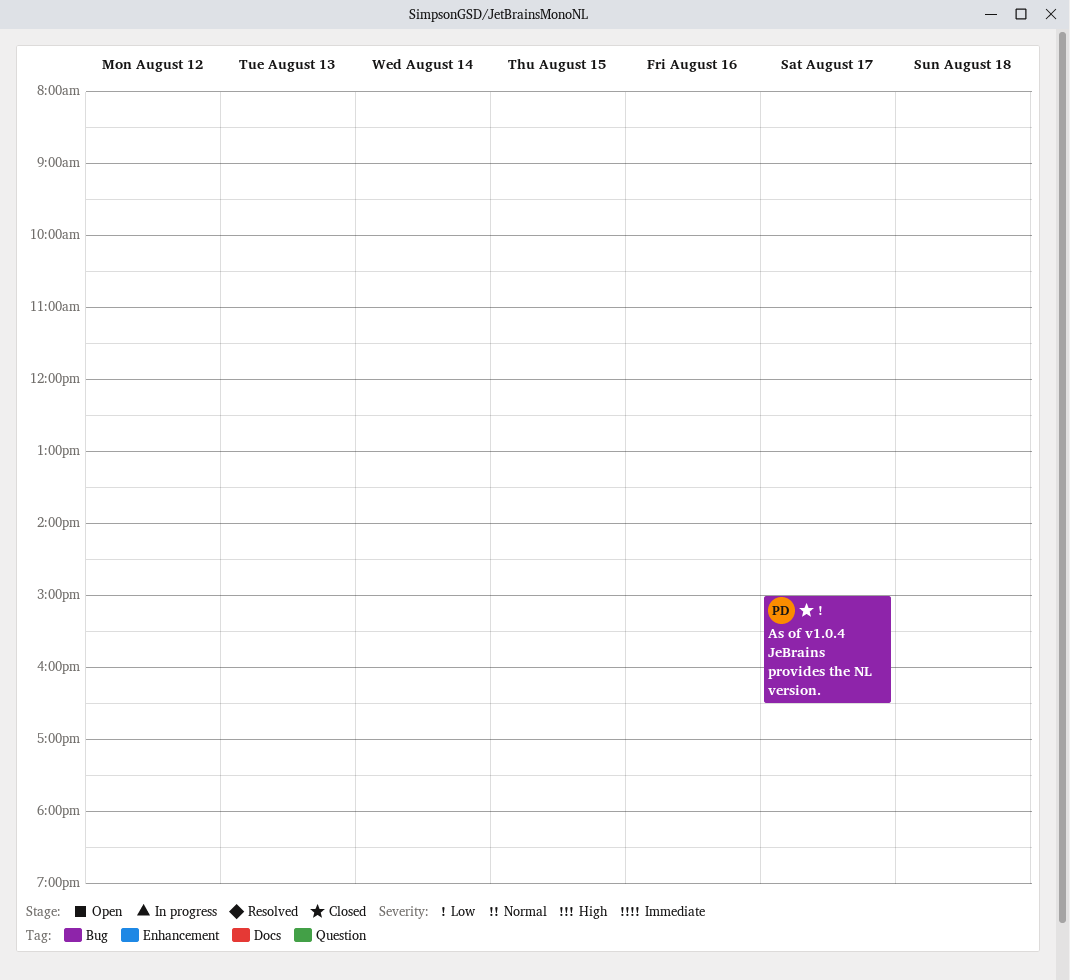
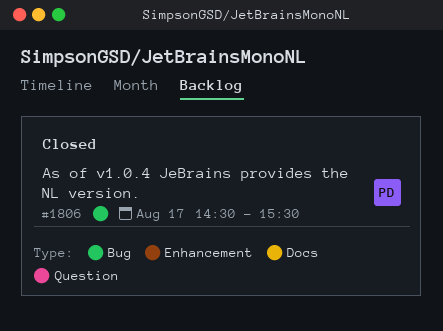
As of v1.0.4 JeBrains provides the NL version., begins: 15:00 -> 14:30
As of v1.0.4 JeBrains provides the NL version., ends: 16:30 -> 15:30

